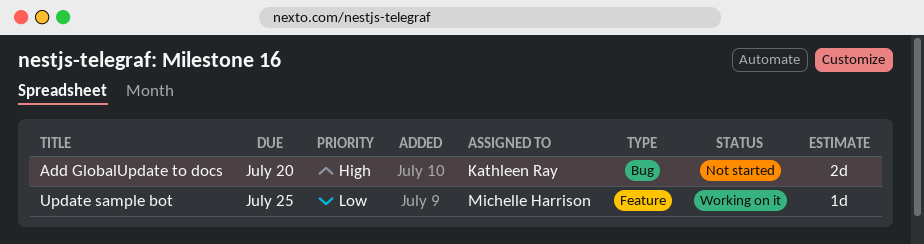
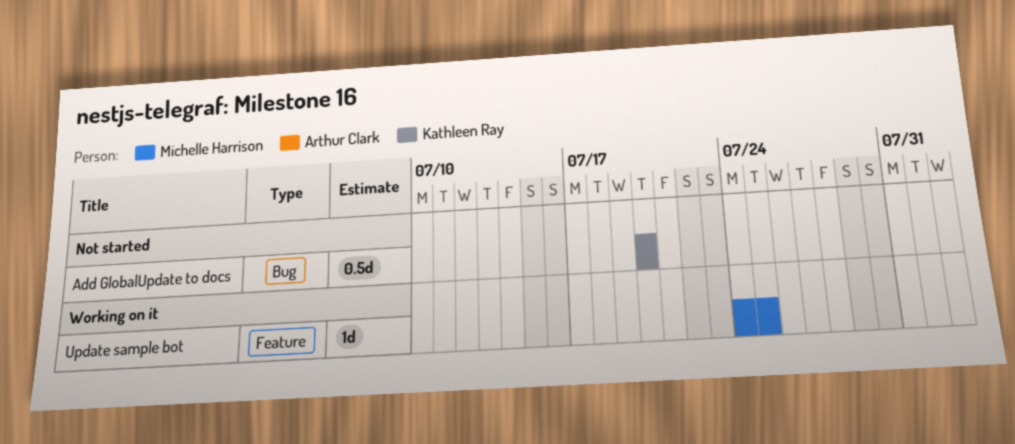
Add GlobalUpdate to docs, estimate: 2d -> 0.5d

